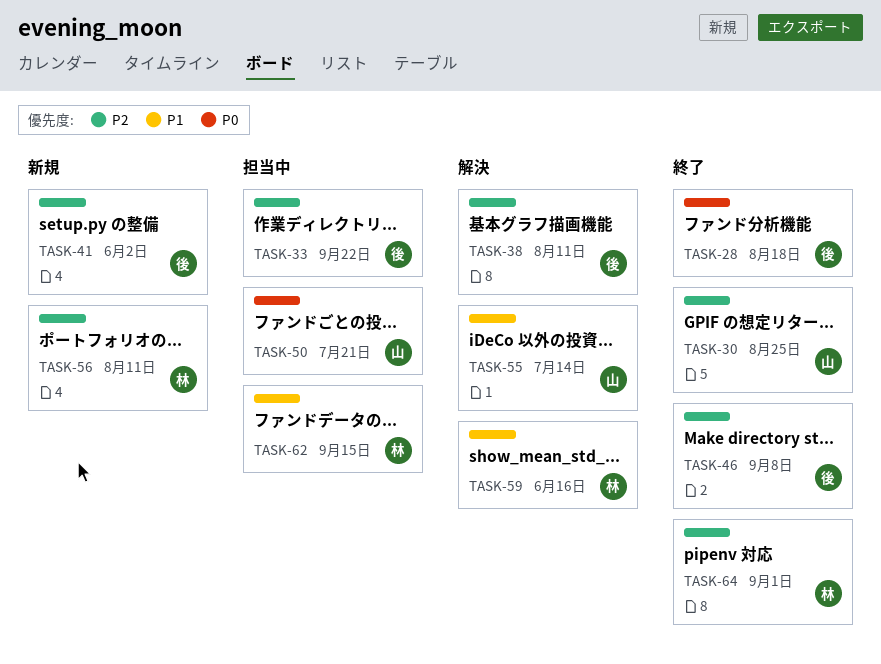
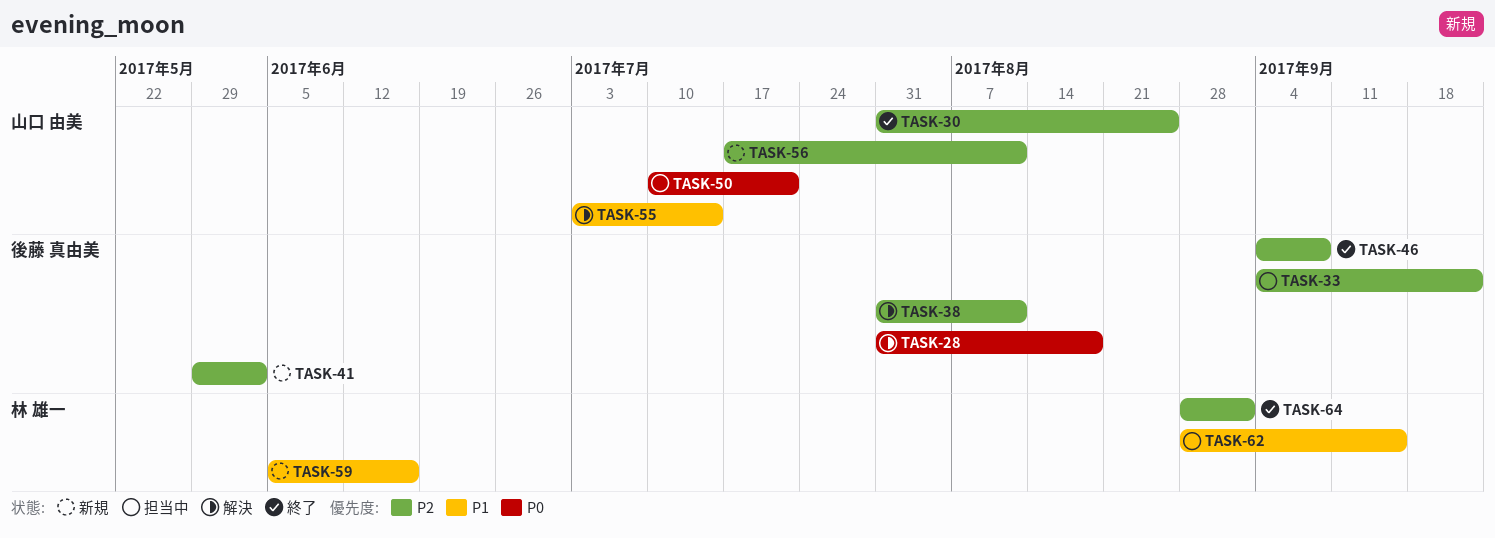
TASK-28, status: 終了 -> 解決
TASK-56, owner: 林 雄一 -> 山口 由美
TASK-59, status: 解決 -> 新規

